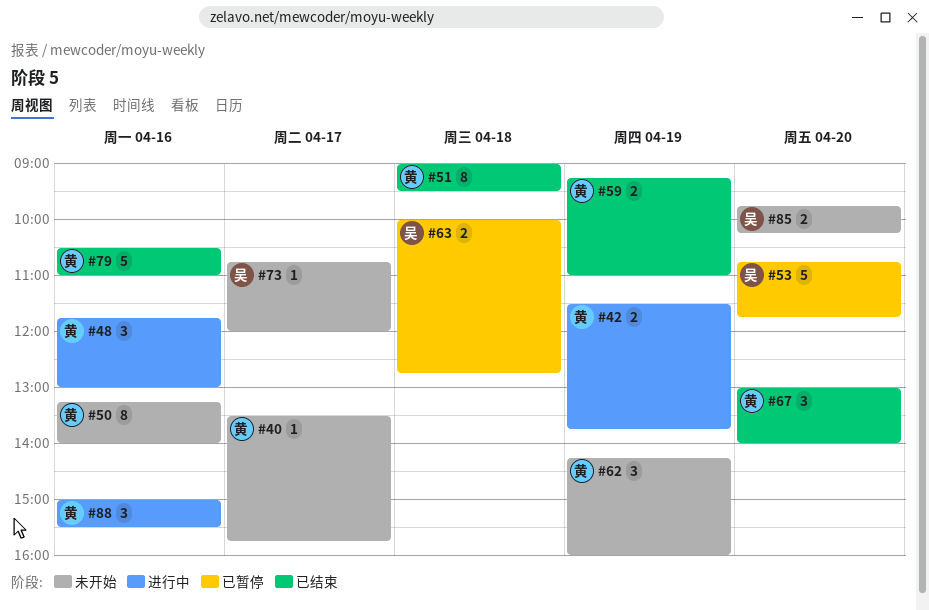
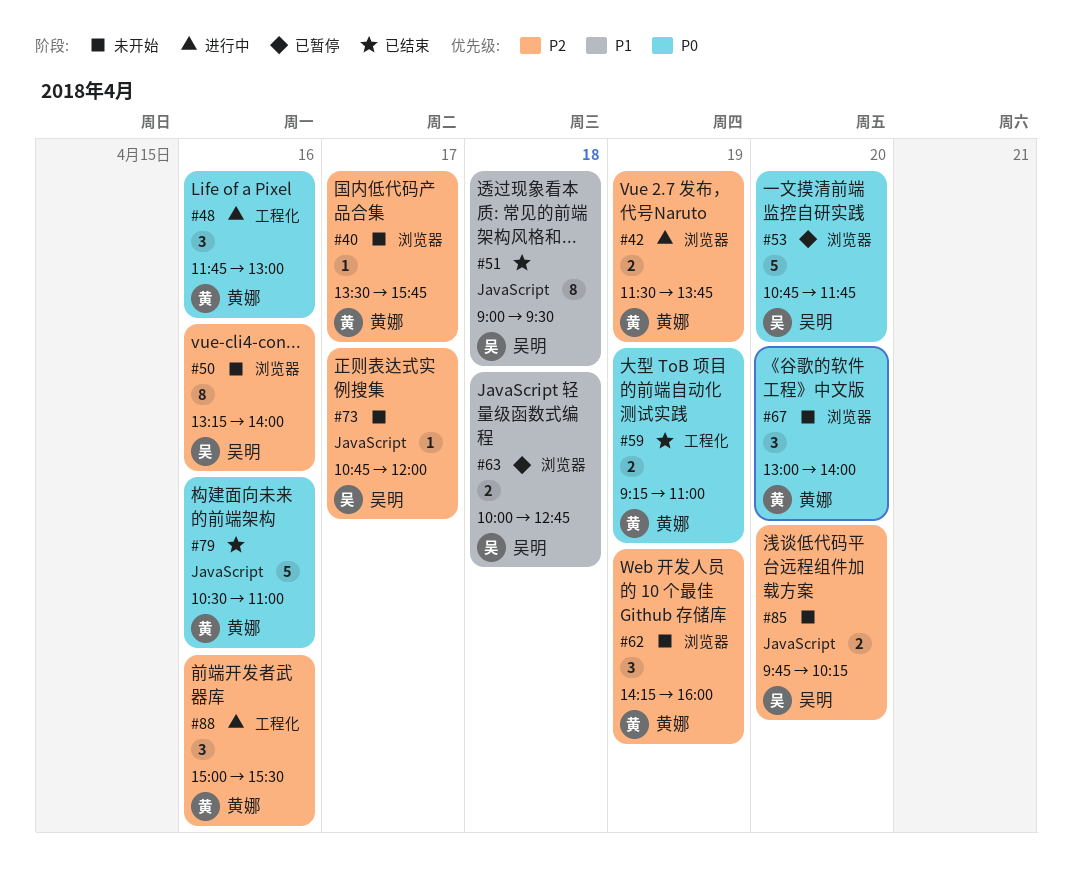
#50, owner: 黄娜 -> 吴明
#51, owner: 黄娜 -> 吴明
#67, status: 已结束 -> 未开始

